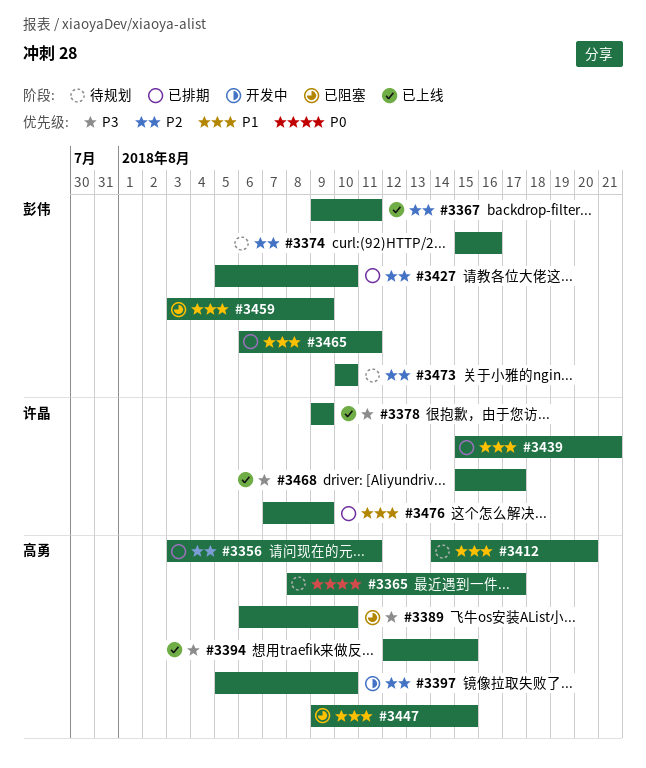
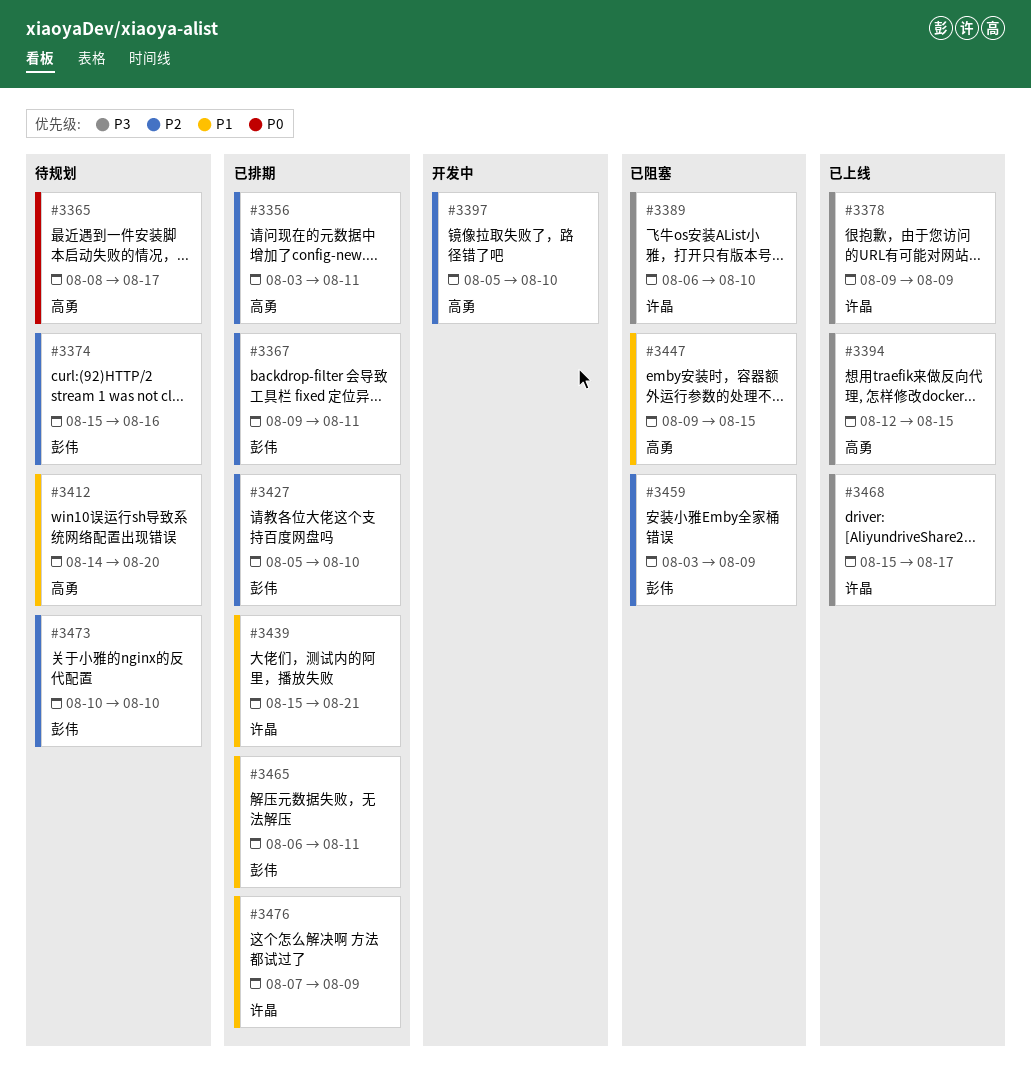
#3367, status: 已上线 -> 已排期
#3389, owner: 高勇 -> 许晶
#3459, priority: P1 -> P2

